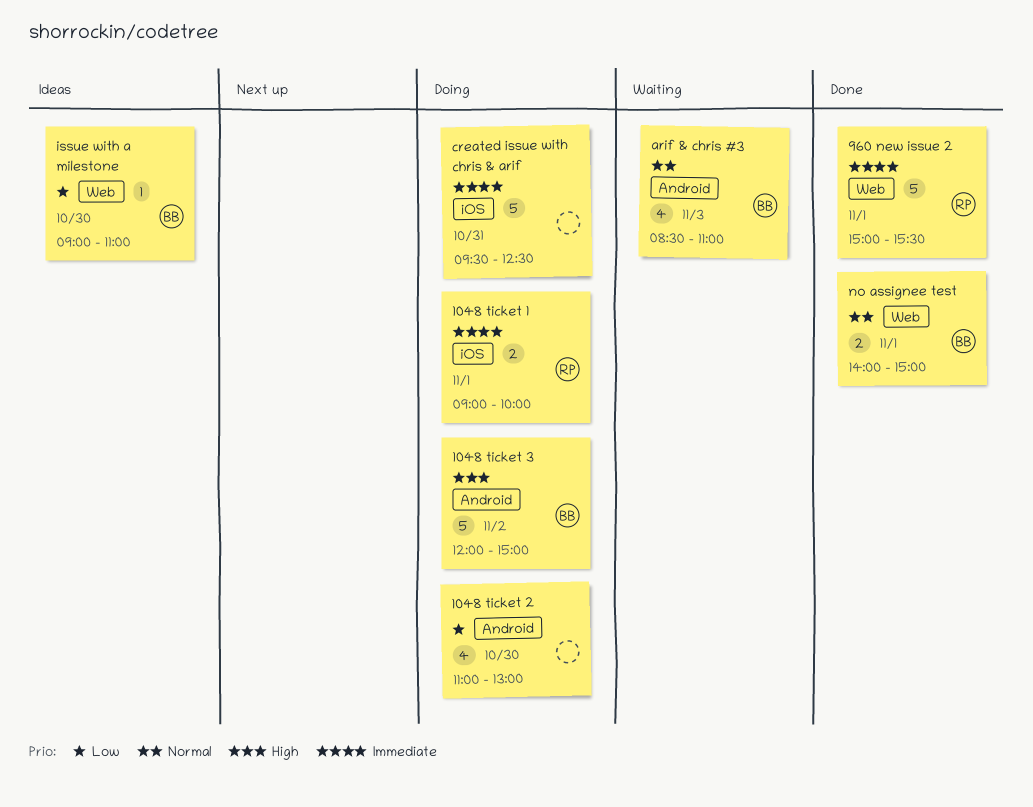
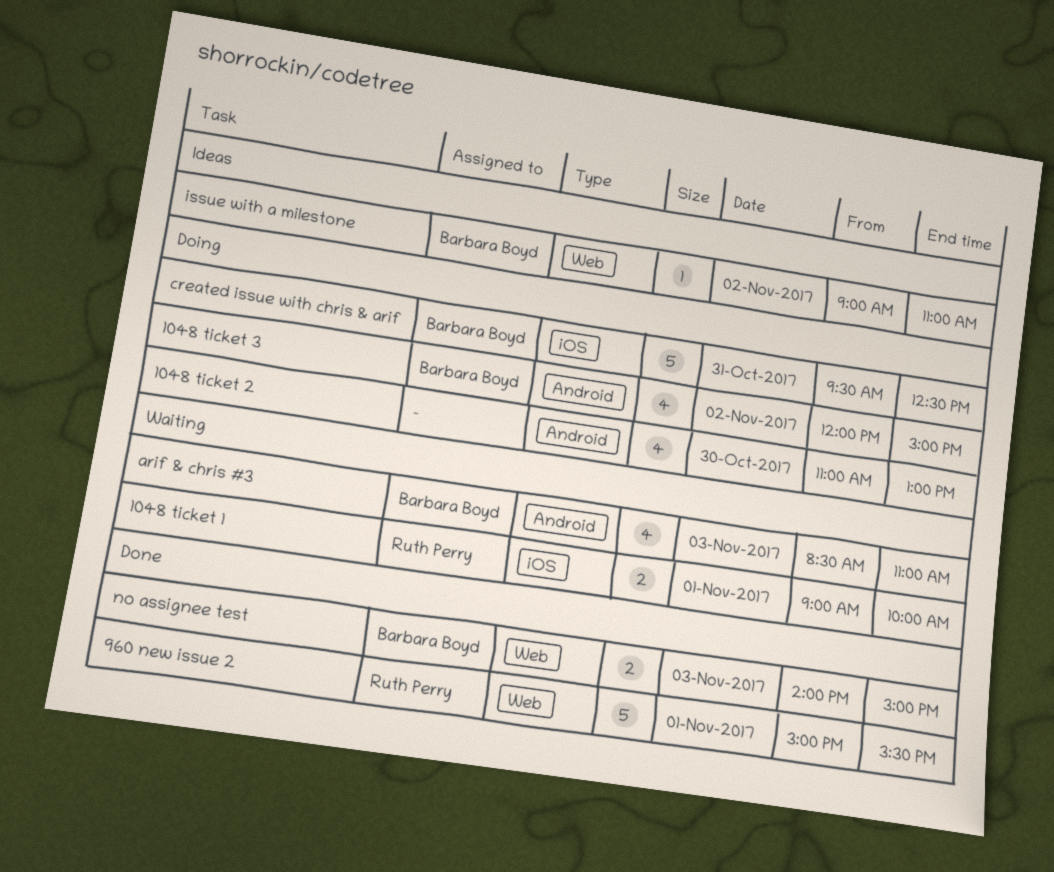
1048 ticket 1, status: Doing -> Waiting
1048 ticket 3, estimate: 5 -> 4
created issue with chris & arif, owner: none -> Barbara Boyd
issue with a milestone, day: Oct 30 -> Nov 2
no assignee test, day: Nov 1 -> Nov 3

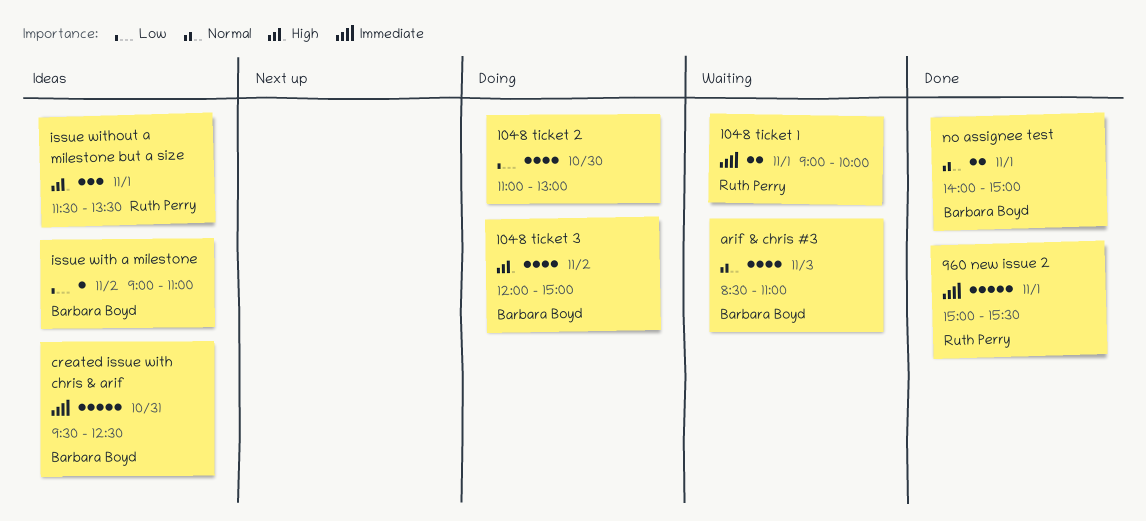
created issue with chris & arif, status: Doing -> Ideas
issue without a milestone but a size: none -> present
no assignee test, day: Nov 3 -> Nov 1

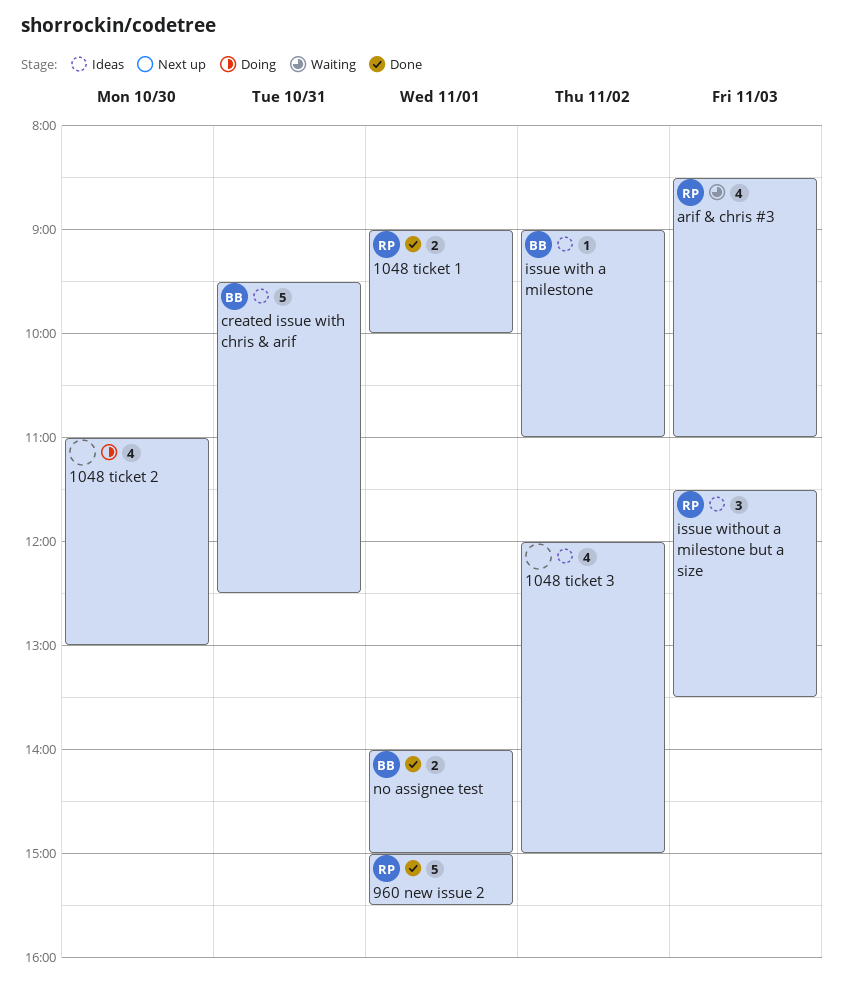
1048 ticket 1, status: Waiting -> Done
1048 ticket 3, status: Doing -> Ideas
1048 ticket 3, owner: Barbara Boyd -> none
arif & chris #3, owner: Barbara Boyd -> Ruth Perry
issue without a milestone but a size, day: Nov 1 -> Nov 3

